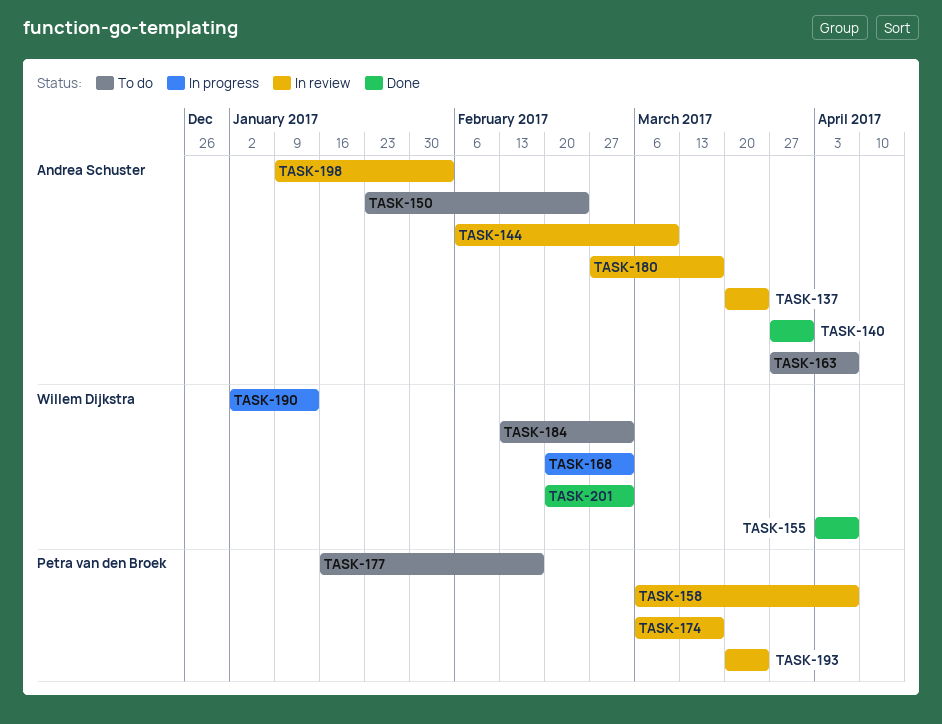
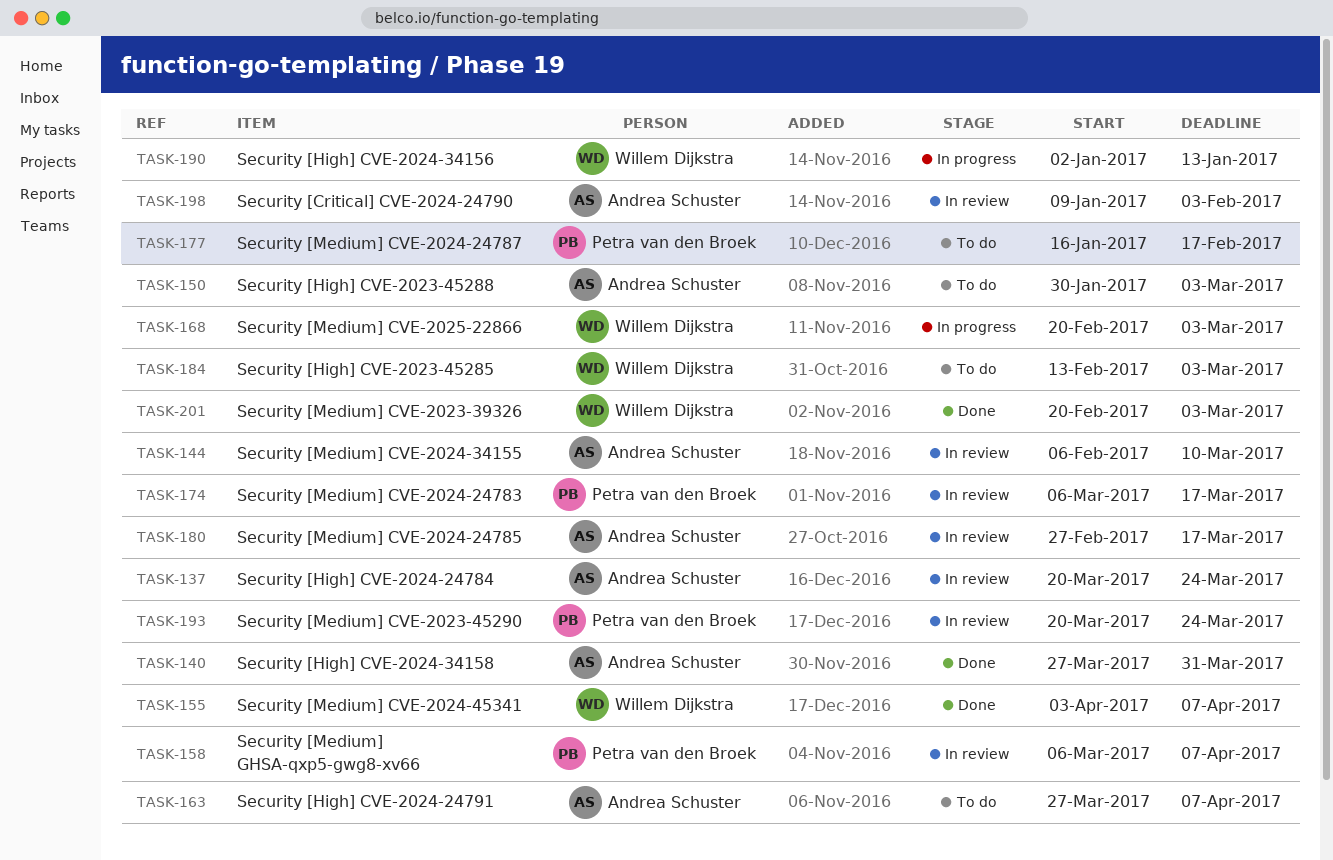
TASK-150, start: Jan 23 -> Jan 30
TASK-150, due: Feb 24 -> Mar 3

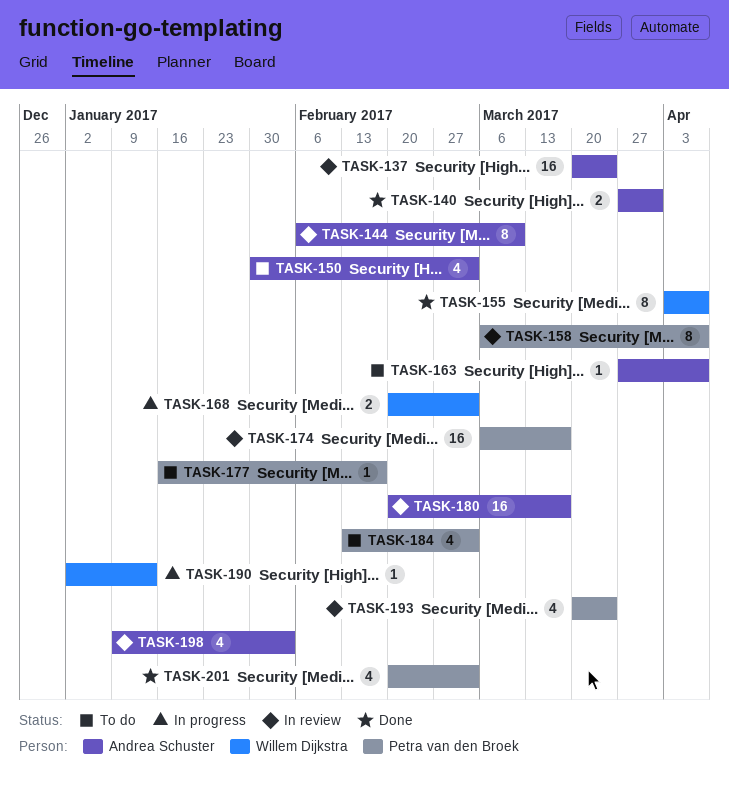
TASK-180, start: Feb 27 -> Feb 20
TASK-184, owner: Willem Dijkstra -> Petra van den Broek
TASK-201, owner: Willem Dijkstra -> Petra van den Broek

